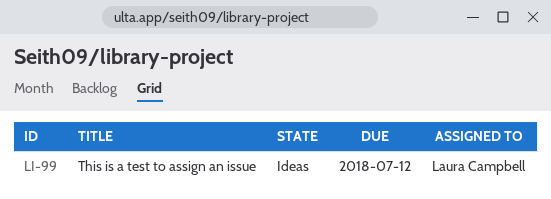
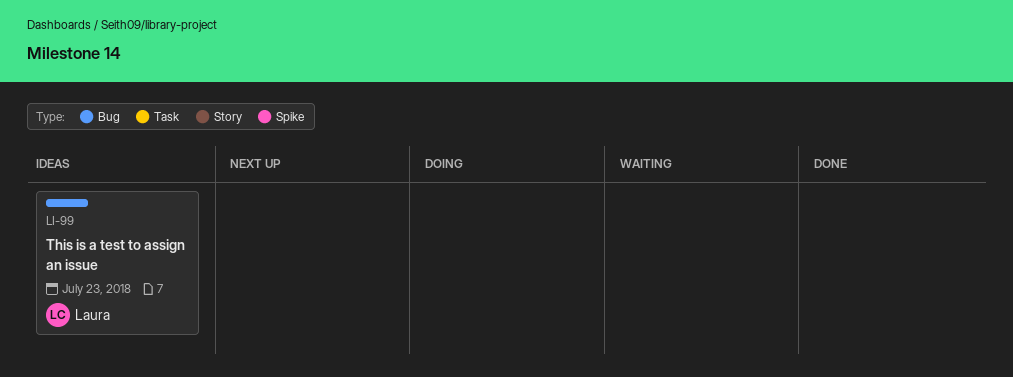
LI-99, due: Jul 12 -> Jul 23

